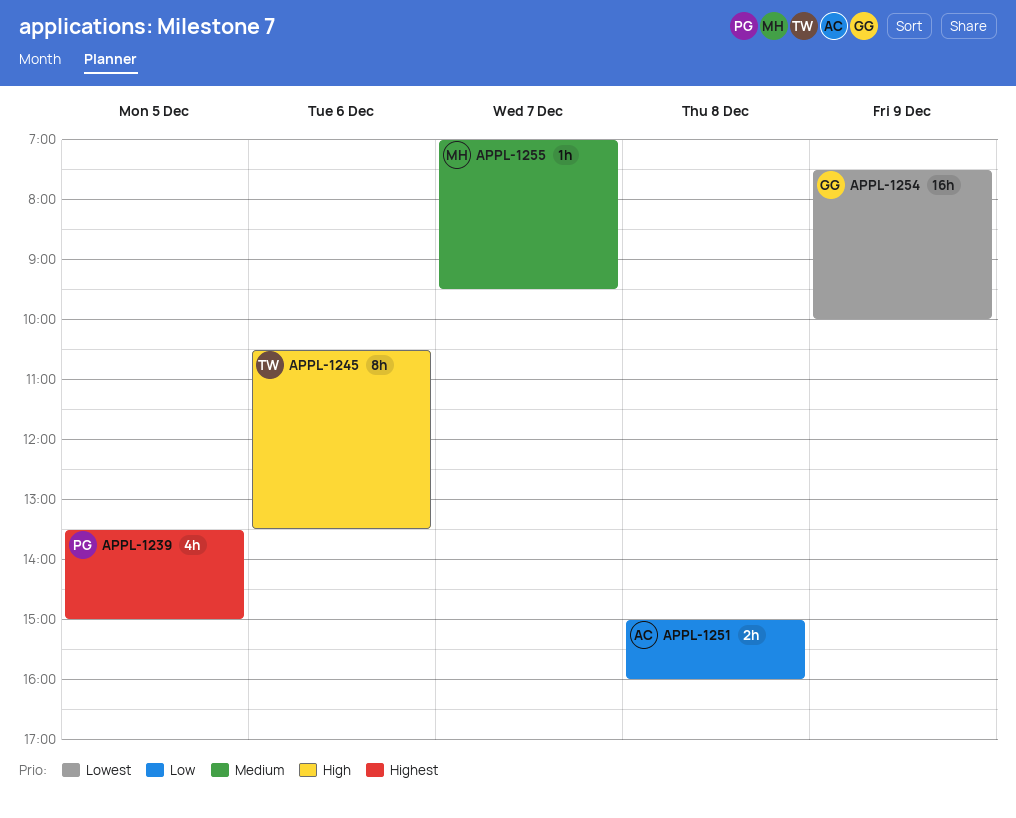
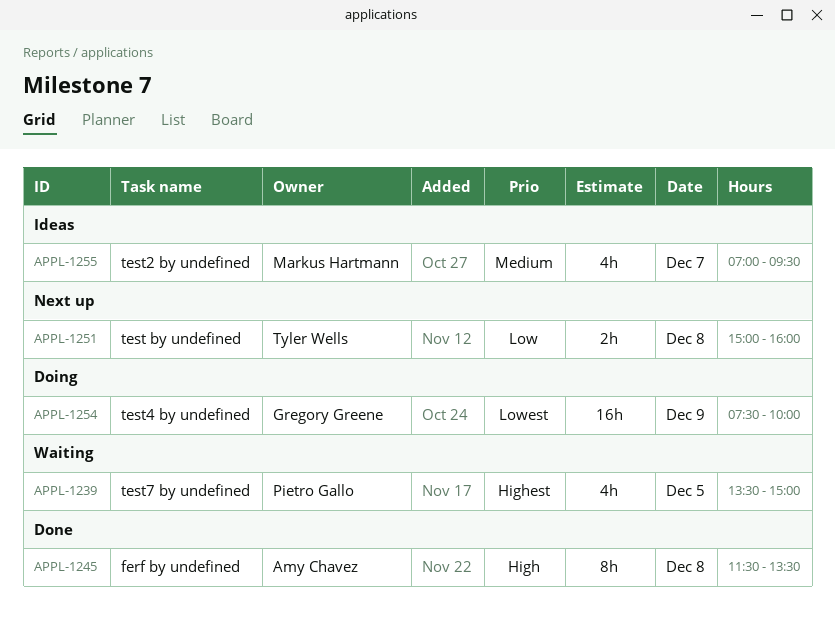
APPL-1245, owner: Tyler Wells -> Amy Chavez
APPL-1245, day: Dec 6 -> Dec 8
APPL-1245, begins: 10:30 -> 11:30
APPL-1251, owner: Amy Chavez -> Tyler Wells
APPL-1255, estimate: 1h -> 4h

